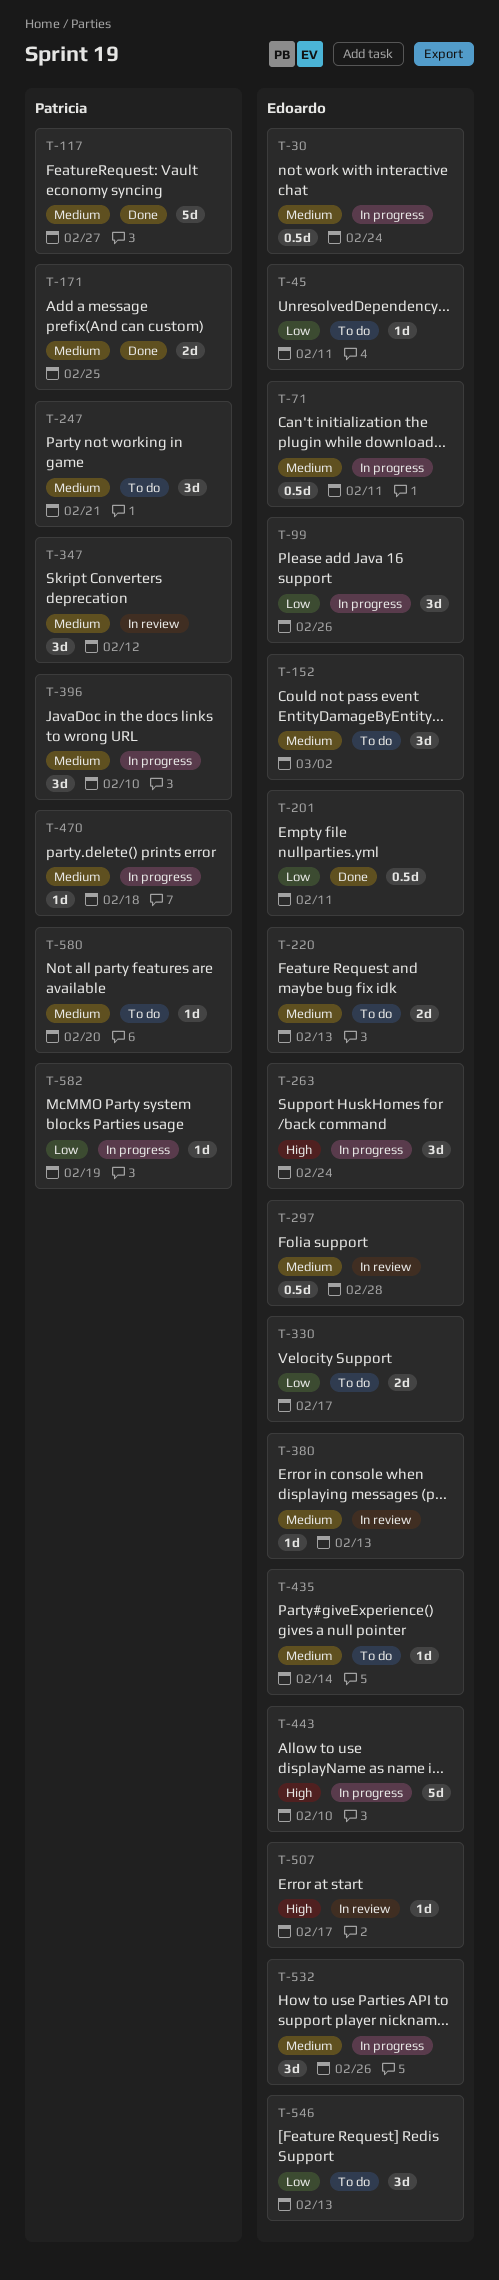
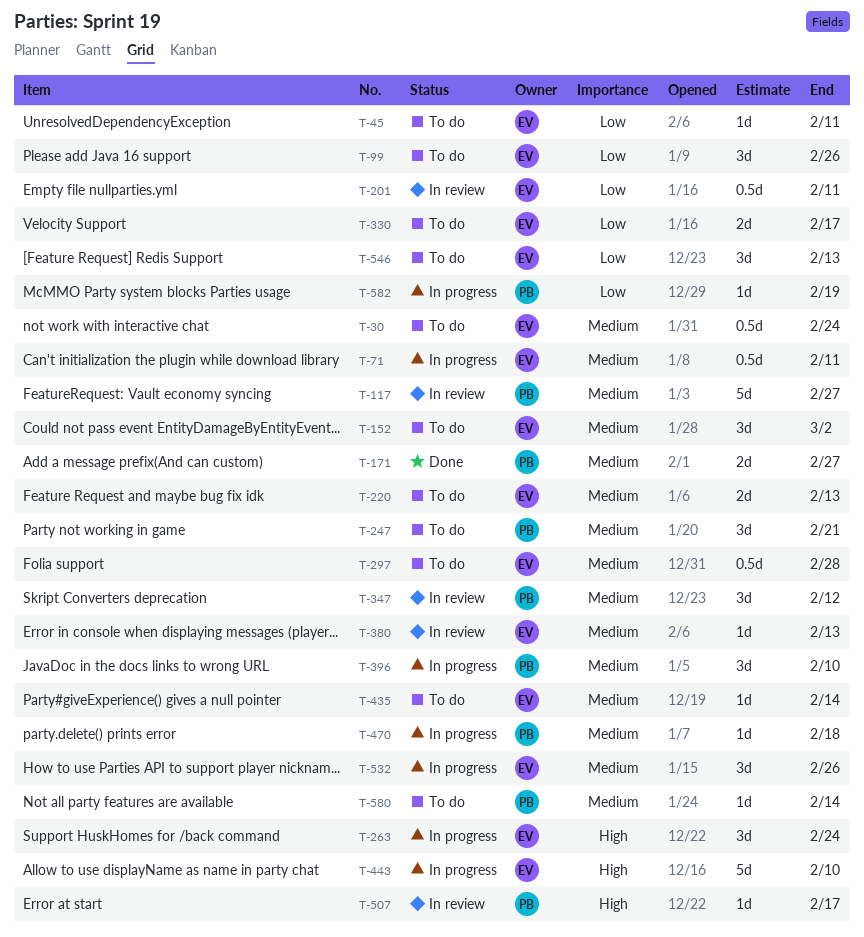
T-30, status: In progress -> To do
T-99, status: In progress -> To do
T-117, status: Done -> In review
T-171, due: Feb 25 -> Feb 27
T-201, status: Done -> In review
T-297, status: In review -> To do
T-507, owner: Edoardo -> Patricia
T-580, due: Feb 20 -> Feb 14

